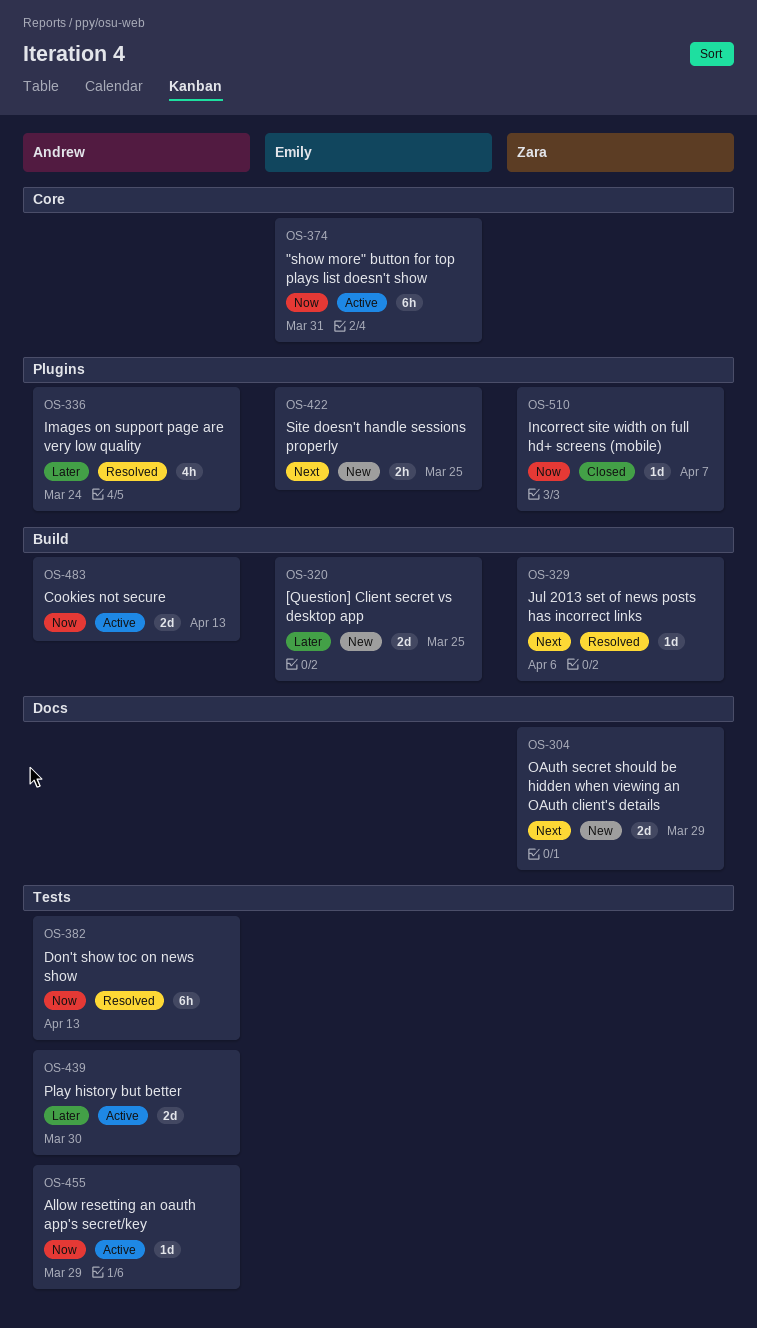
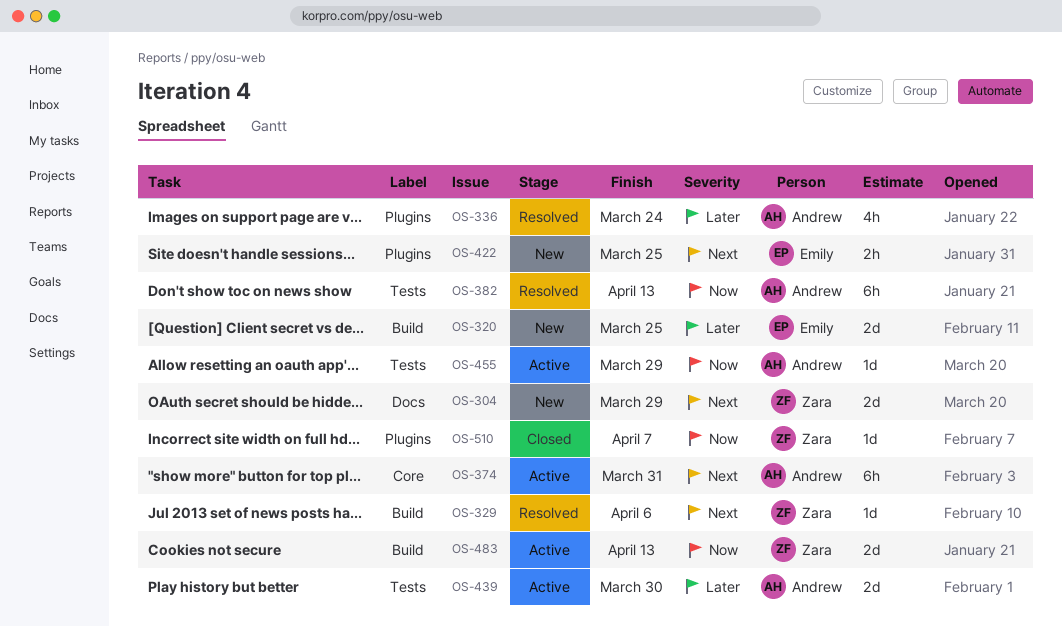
OS-374, owner: Emily -> Andrew
OS-374, priority: Now -> Next
OS-483, owner: Andrew -> Zara

